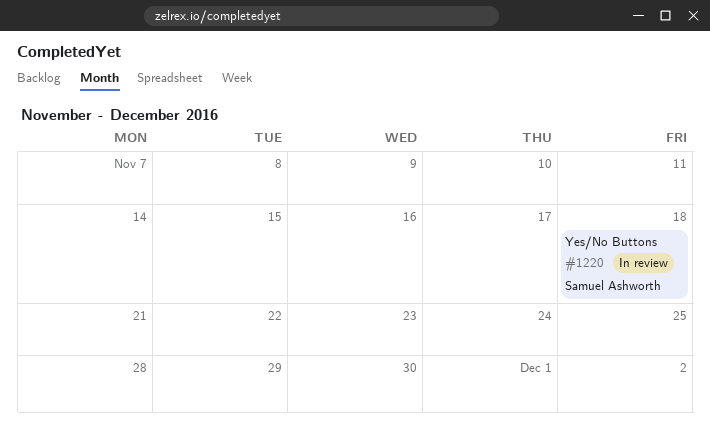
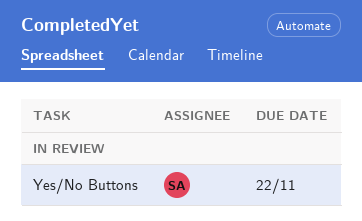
Yes/No Buttons, due: Nov 18 -> Nov 22

